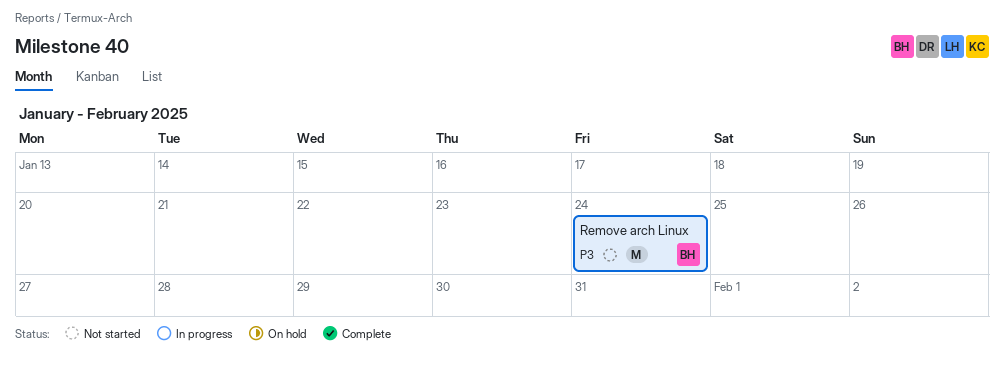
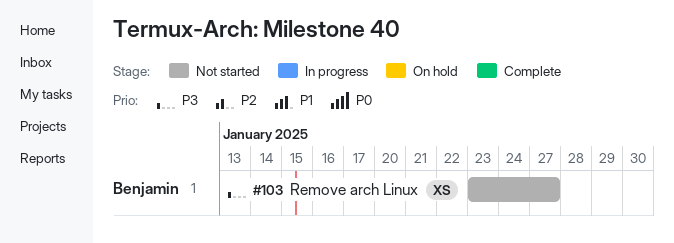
Remove arch Linux, estimate: M -> XS
Remove arch Linux, due: Jan 24 -> Jan 27

